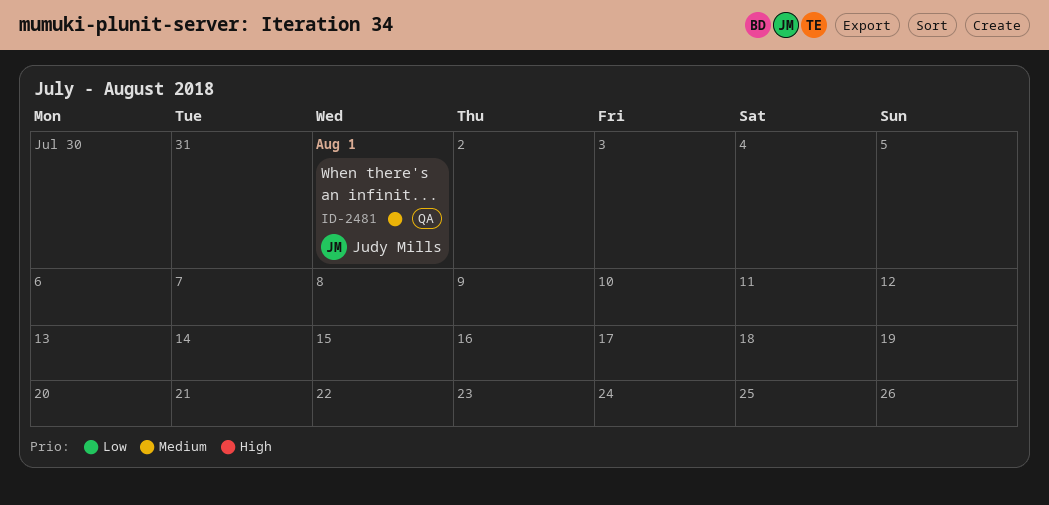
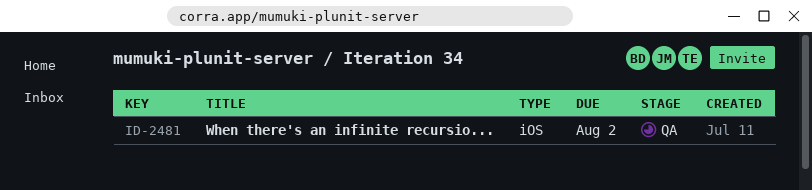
ID-2481, due: Aug 1 -> Aug 2

